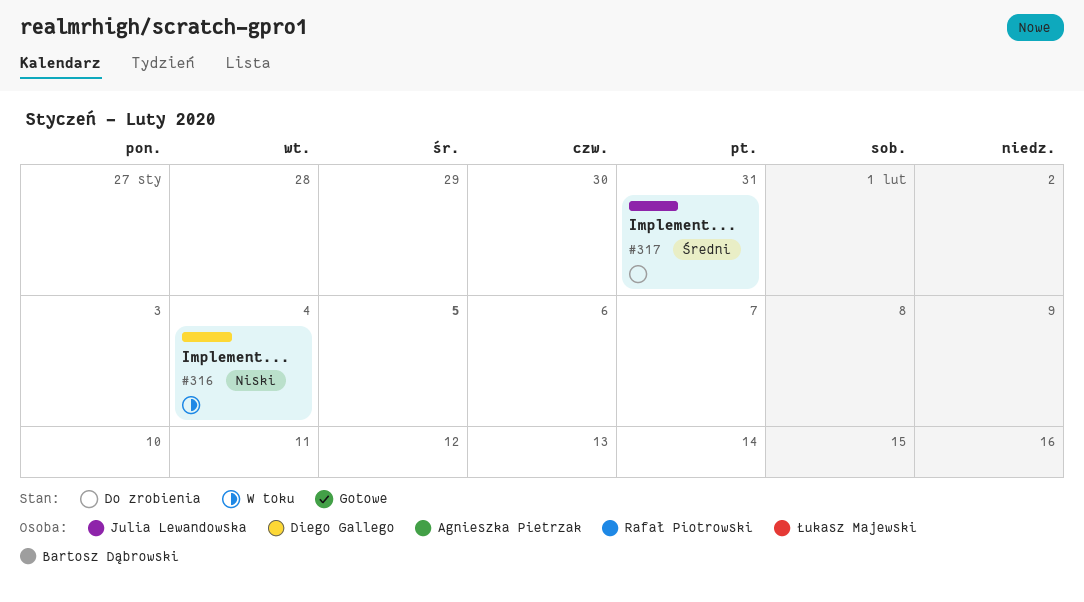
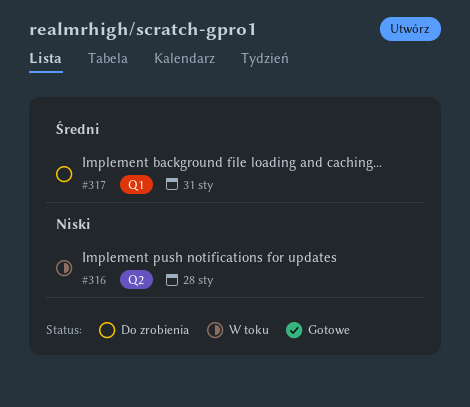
#316, due: Feb 4 -> Jan 28

